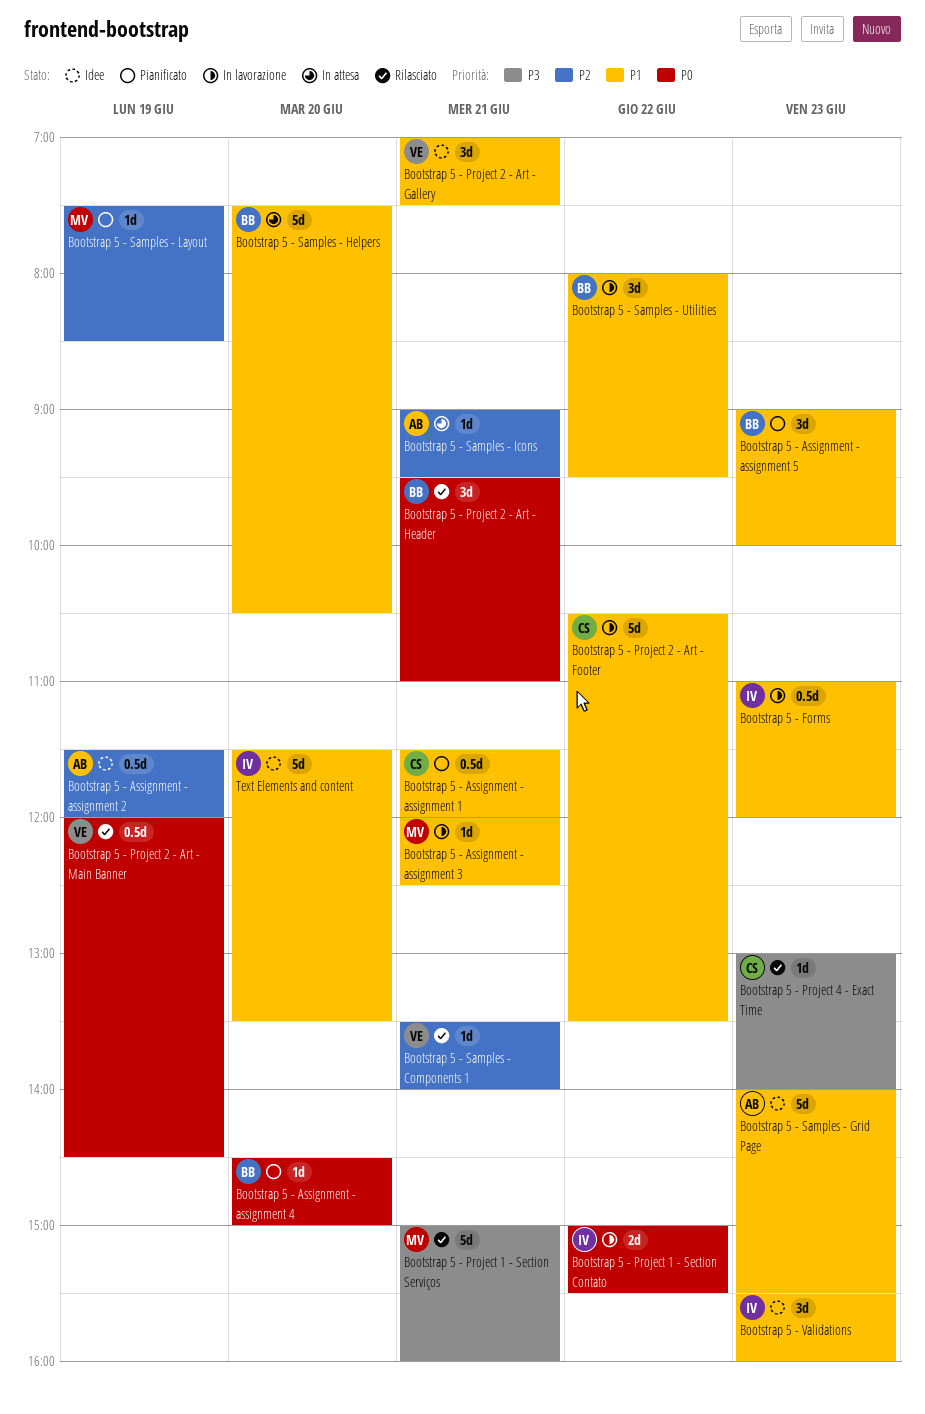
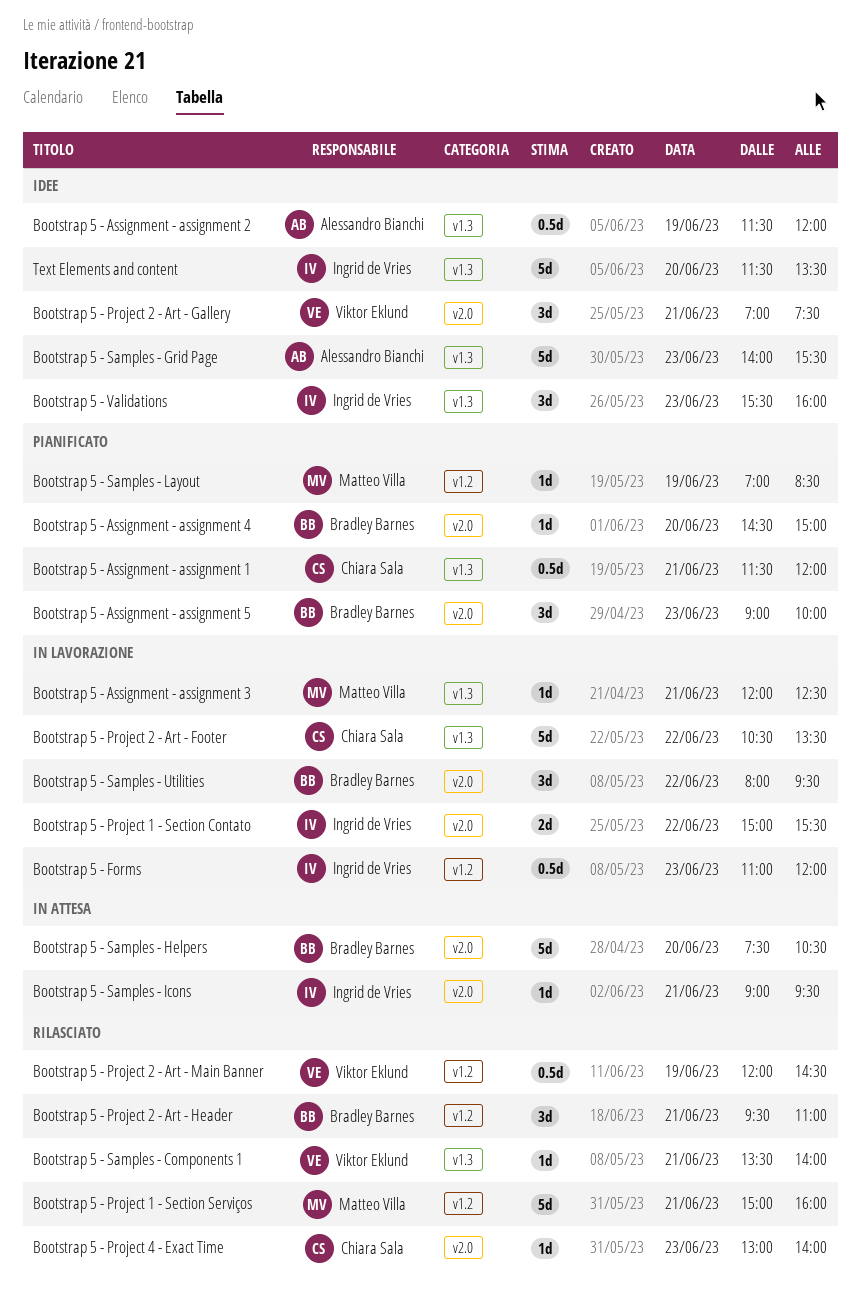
Bootstrap 5 - Samples - Icons, owner: Alessandro Bianchi -> Ingrid de Vries
Bootstrap 5 - Samples - Layout, begins: 07:30 -> 07:00

